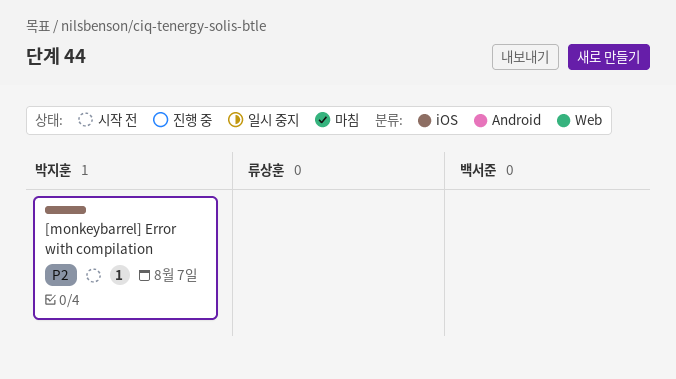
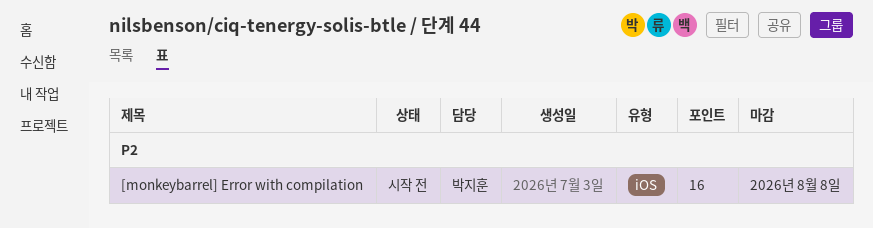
[monkeybarrel] Error with compilation, estimate: 1 -> 16
[monkeybarrel] Error with compilation, due: Aug 7 -> Aug 8

